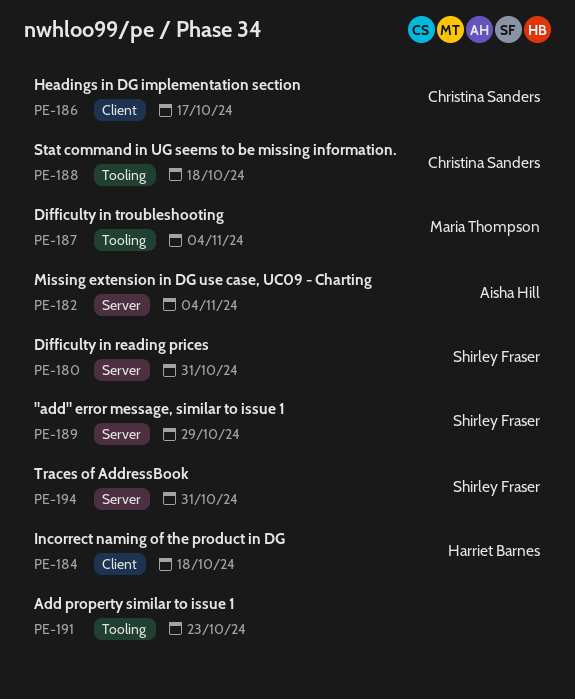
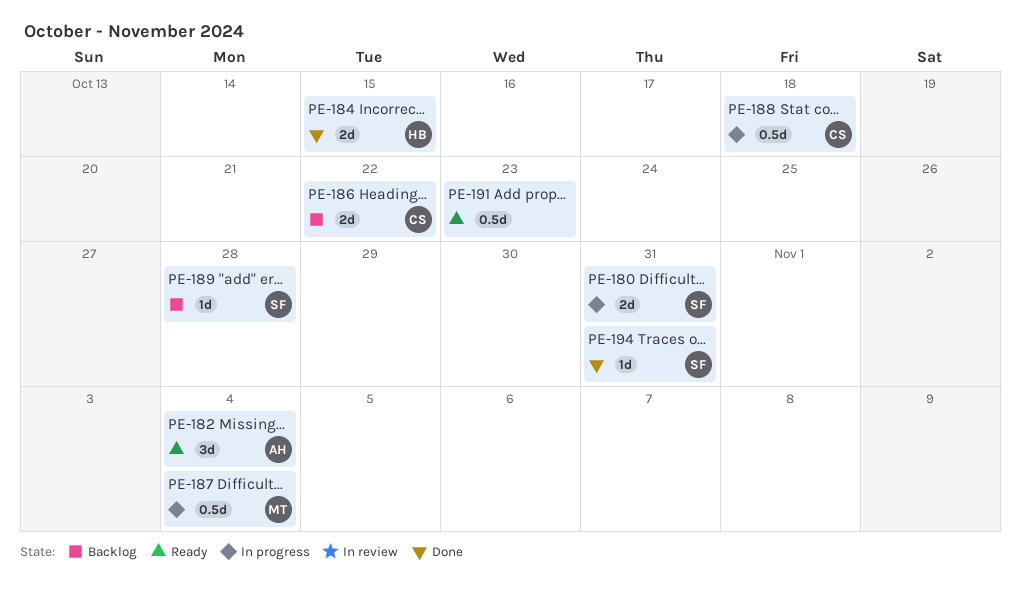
PE-184, due: Oct 18 -> Oct 15
PE-186, due: Oct 17 -> Oct 22
PE-189, due: Oct 29 -> Oct 28

